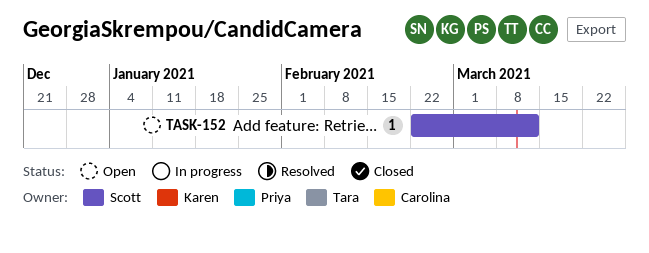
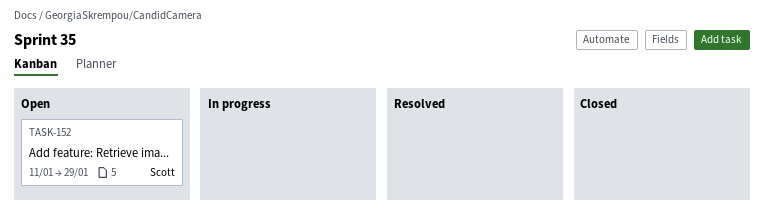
TASK-152, start: Feb 22 -> Jan 11
TASK-152, due: Mar 12 -> Jan 29

